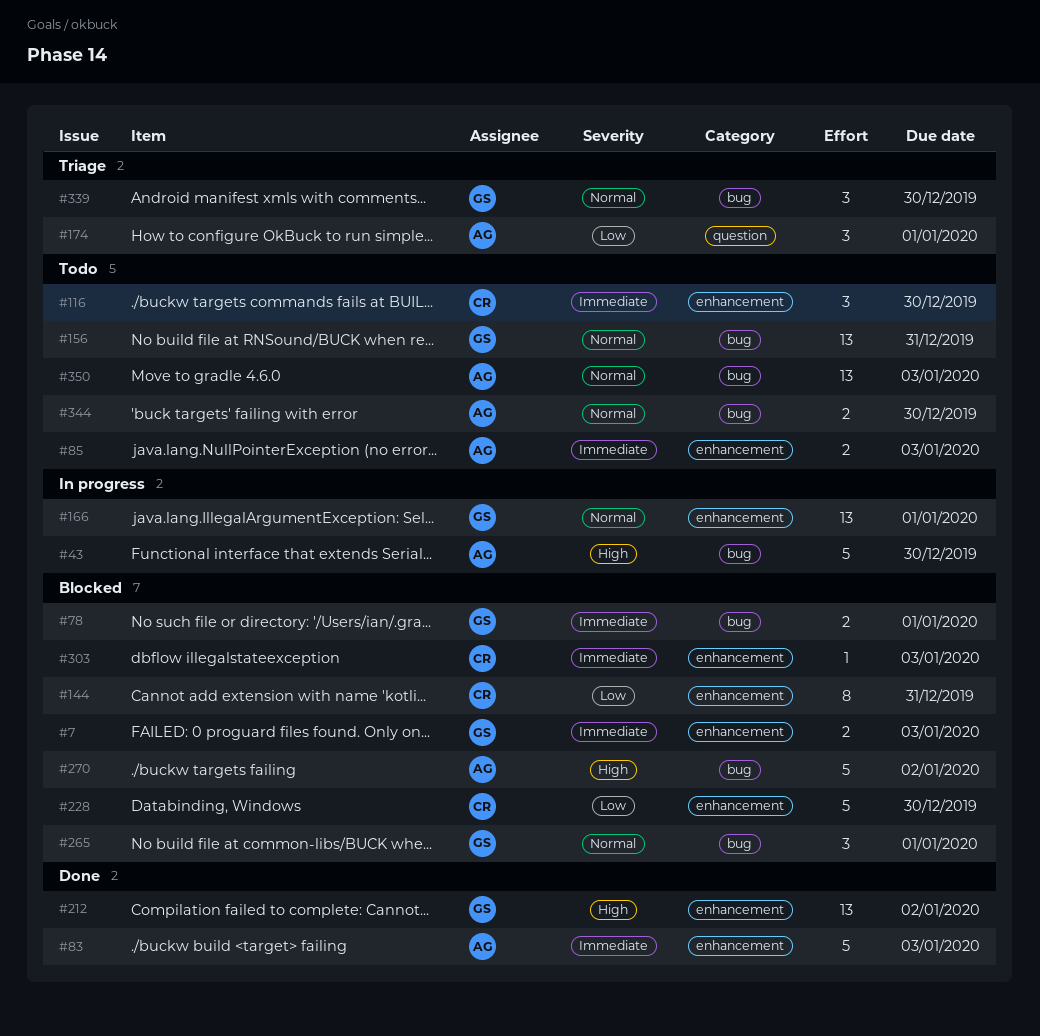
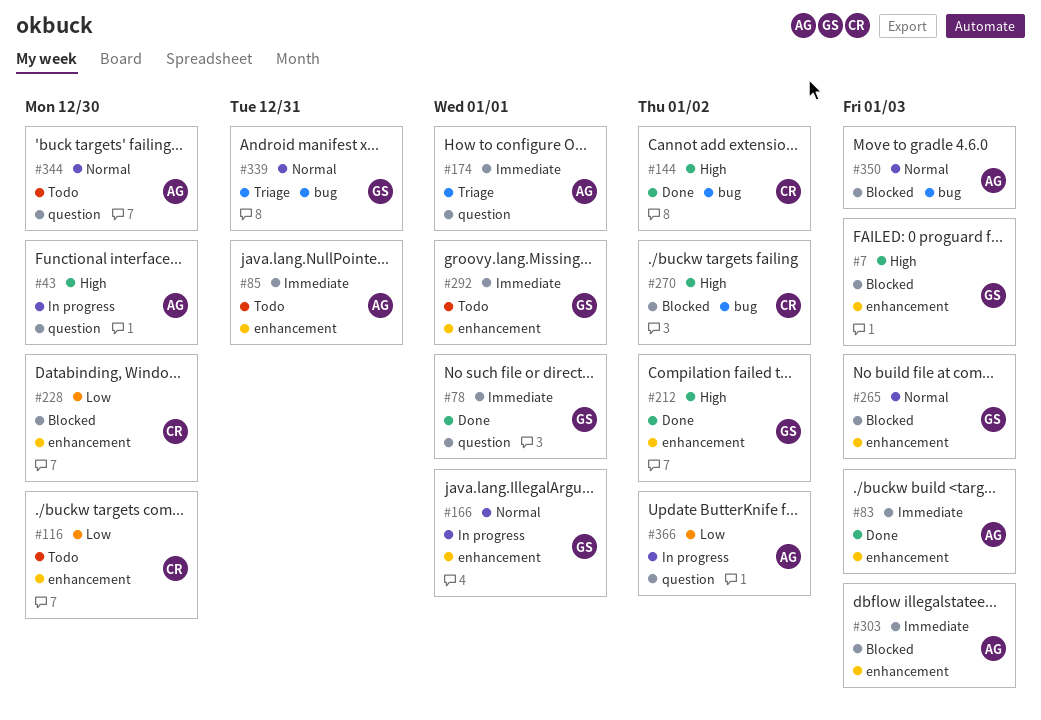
#7, priority: Immediate -> High
#43, label: bug -> question
#78, status: Blocked -> Done
#78, label: bug -> question
#85, due: Jan 3 -> Dec 31
#116, priority: Immediate -> Low
#144, status: Blocked -> Done
#144, priority: Low -> High
#144, label: enhancement -> bug
#144, due: Dec 31 -> Jan 2
#156: present -> none
#174, priority: Low -> Immediate
#265, label: bug -> enhancement
#265, due: Jan 1 -> Jan 3
#270, owner: AG -> CR
#292: none -> present
#303, owner: CR -> AG
#339, due: Dec 30 -> Dec 31
#344, label: bug -> question
#350, status: Todo -> Blocked
#366: none -> present

